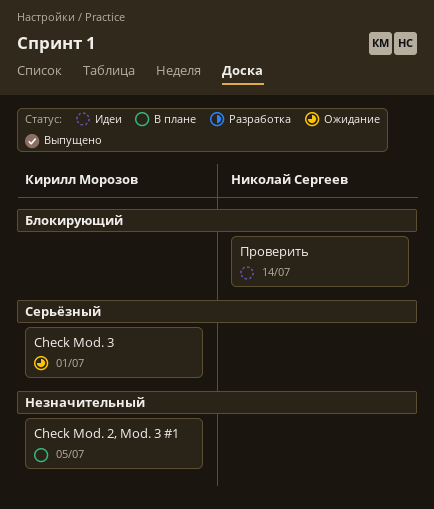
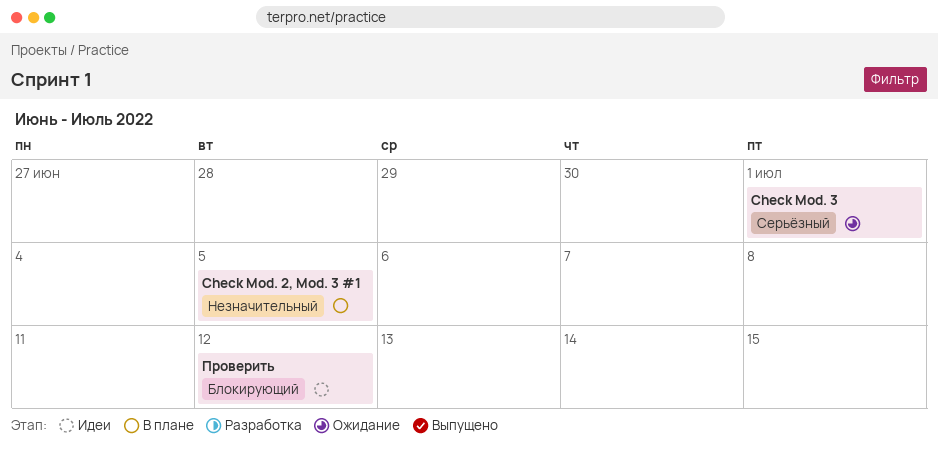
Проверить, due: Jul 14 -> Jul 12

